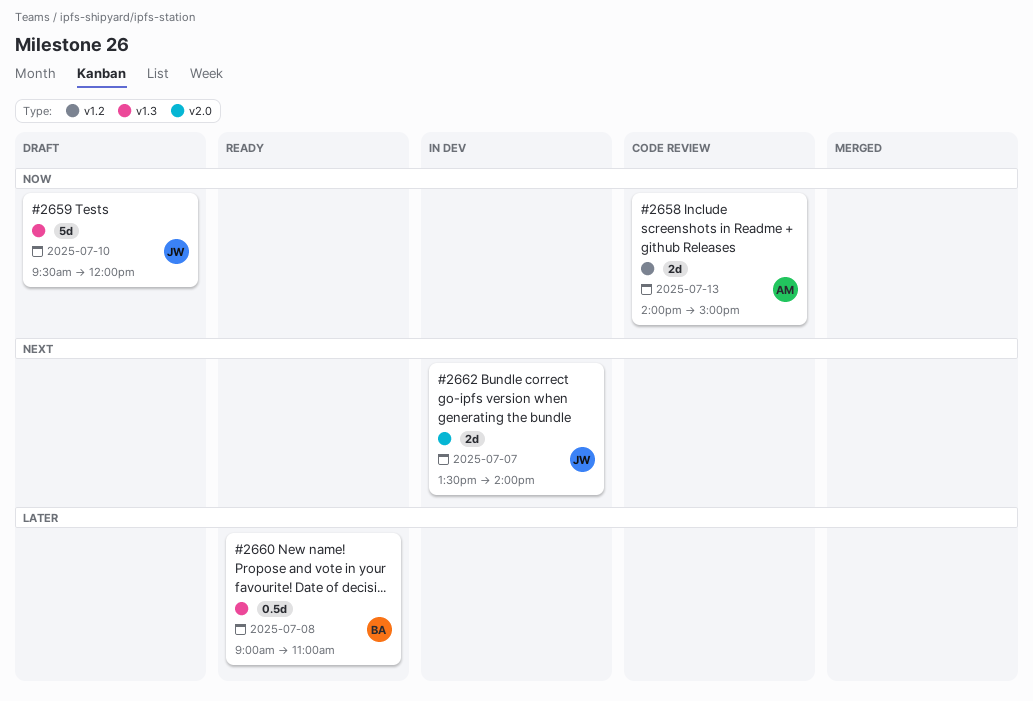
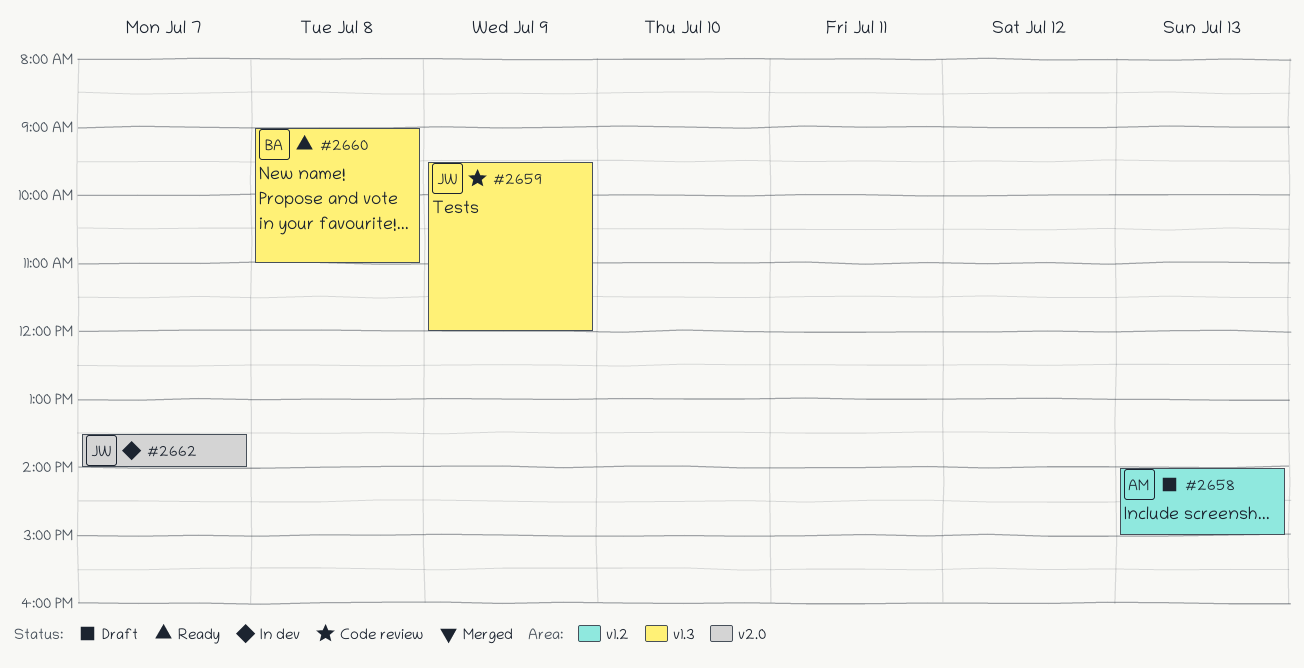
#2658, status: Code review -> Draft
#2659, status: Draft -> Code review
#2659, day: Jul 10 -> Jul 9

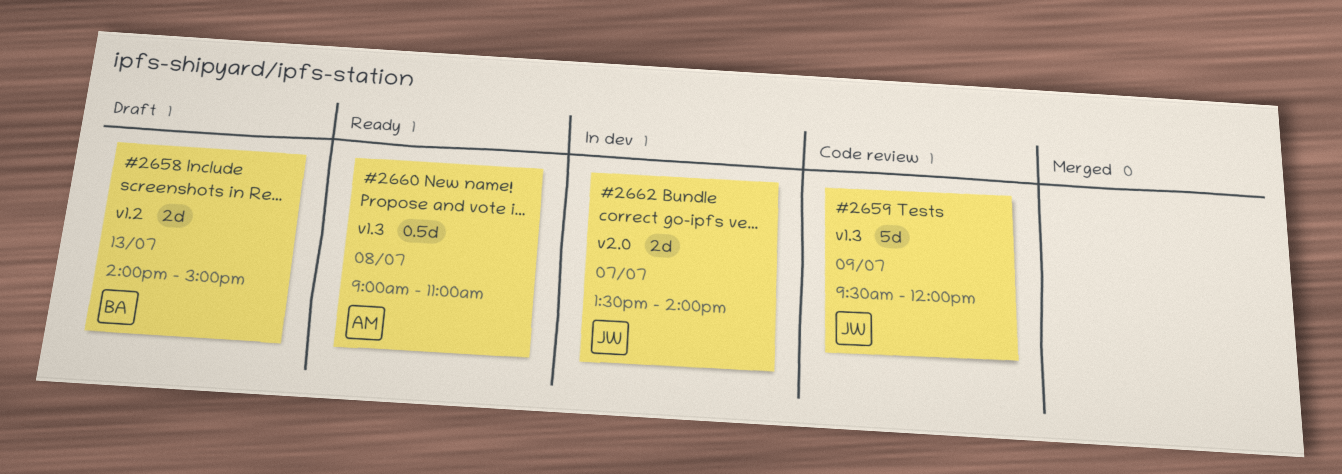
#2658, owner: AM -> BA
#2660, owner: BA -> AM

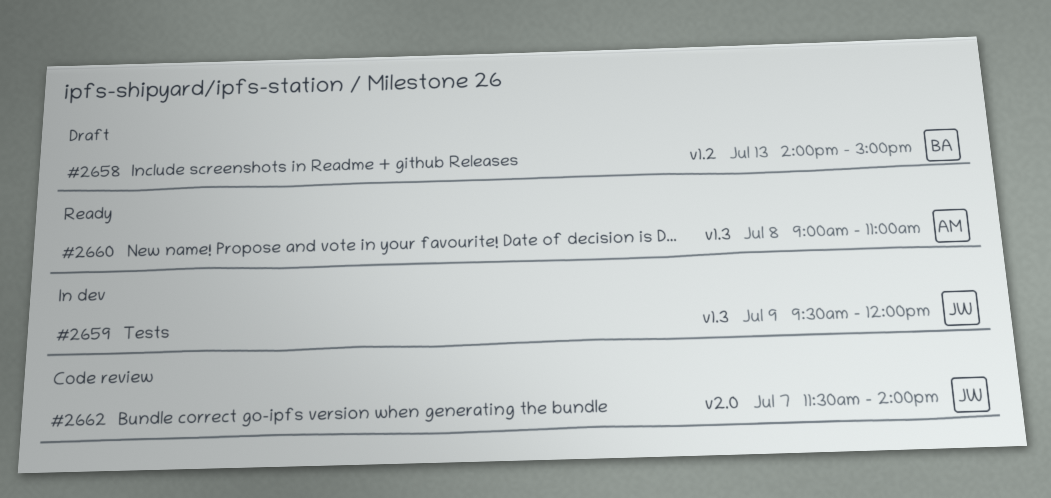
#2659, status: Code review -> In dev
#2662, status: In dev -> Code review
#2662, begins: 13:30 -> 11:30

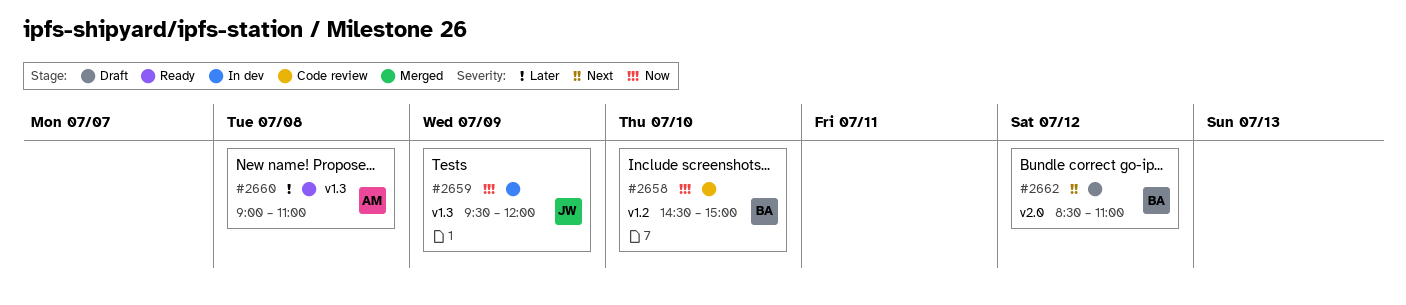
#2658, status: Draft -> Code review
#2658, day: Jul 13 -> Jul 10
#2658, begins: 14:00 -> 14:30
#2662, status: Code review -> Draft
#2662, owner: JW -> BA
#2662, day: Jul 7 -> Jul 12
#2662, begins: 11:30 -> 08:30
#2662, ends: 14:00 -> 11:00

